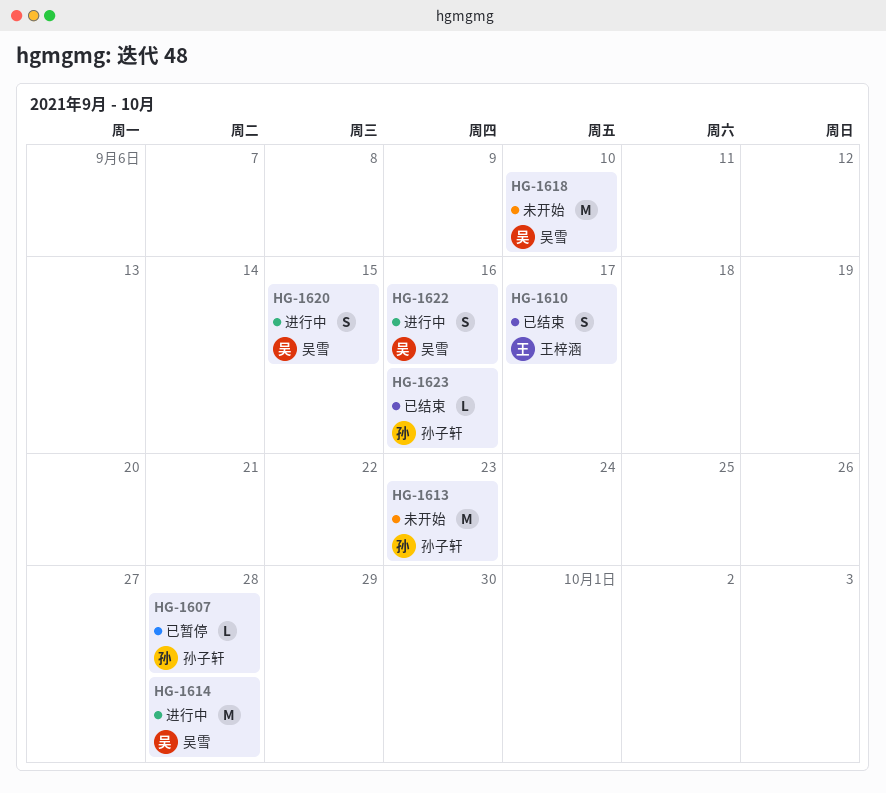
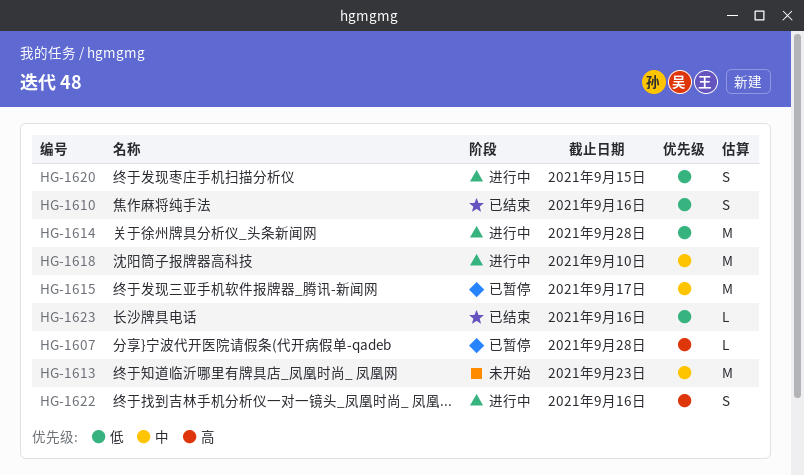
HG-1610, due: Sep 17 -> Sep 16
HG-1615: none -> present
HG-1618, status: 未开始 -> 进行中

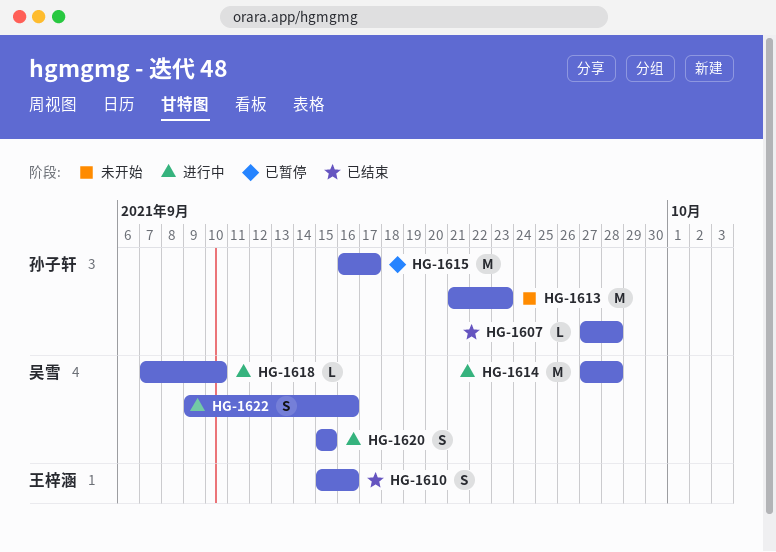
HG-1607, status: 已暂停 -> 已结束
HG-1618, estimate: M -> L
HG-1623: present -> none

